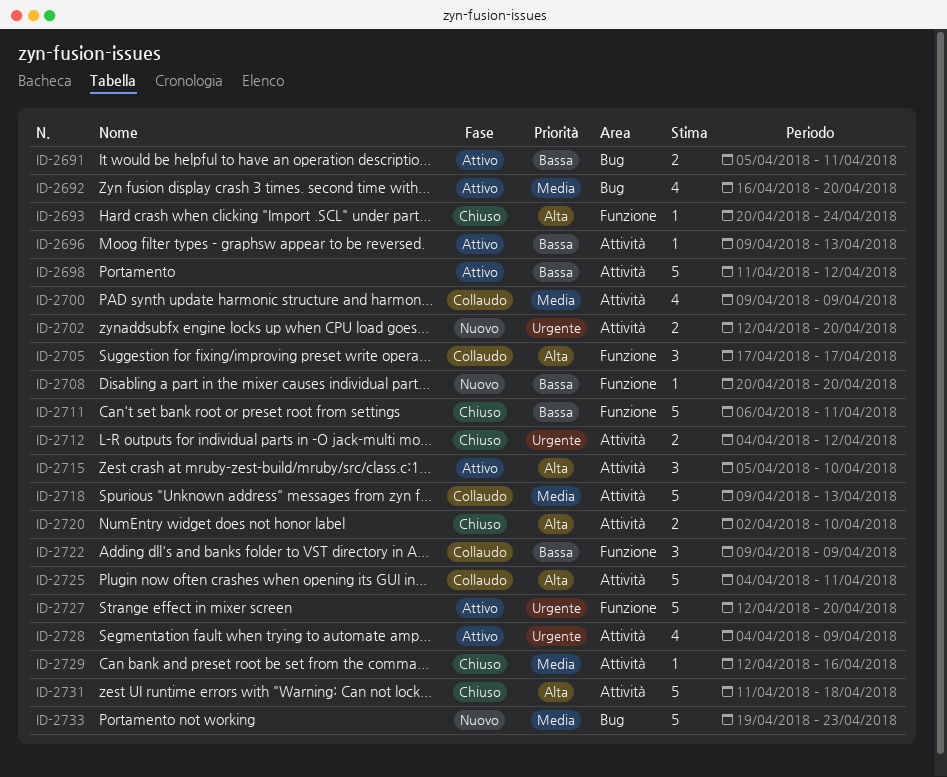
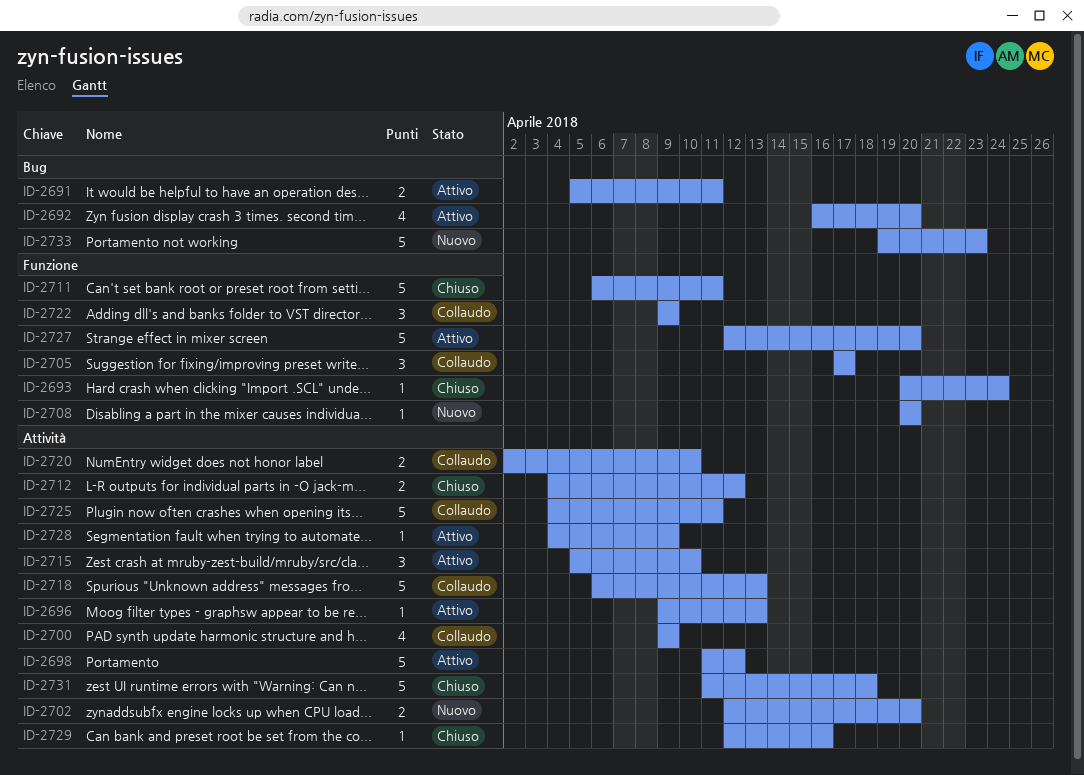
ID-2718, start: Apr 9 -> Apr 6
ID-2720, status: Chiuso -> Collaudo
ID-2728, estimate: 4 -> 1

